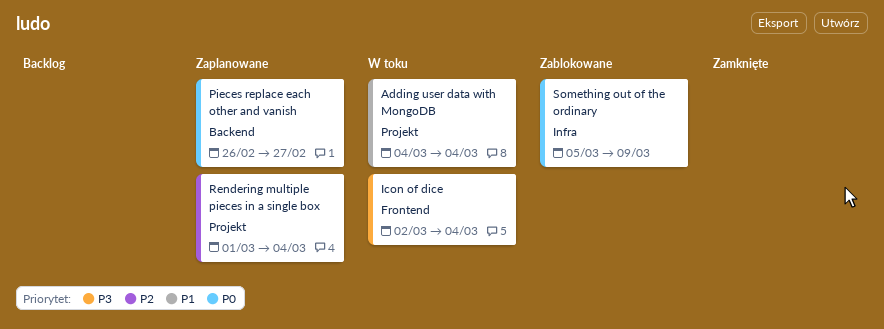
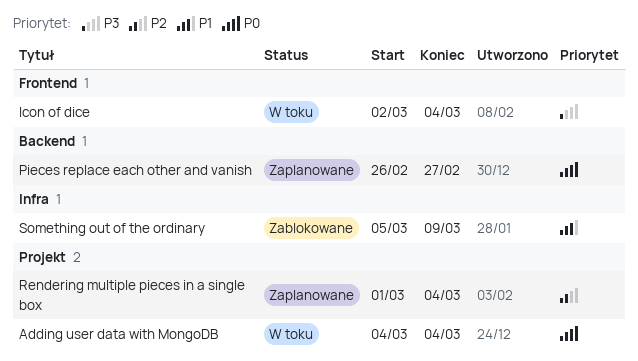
Adding user data with MongoDB, priority: P1 -> P0
Something out of the ordinary, priority: P0 -> P1

